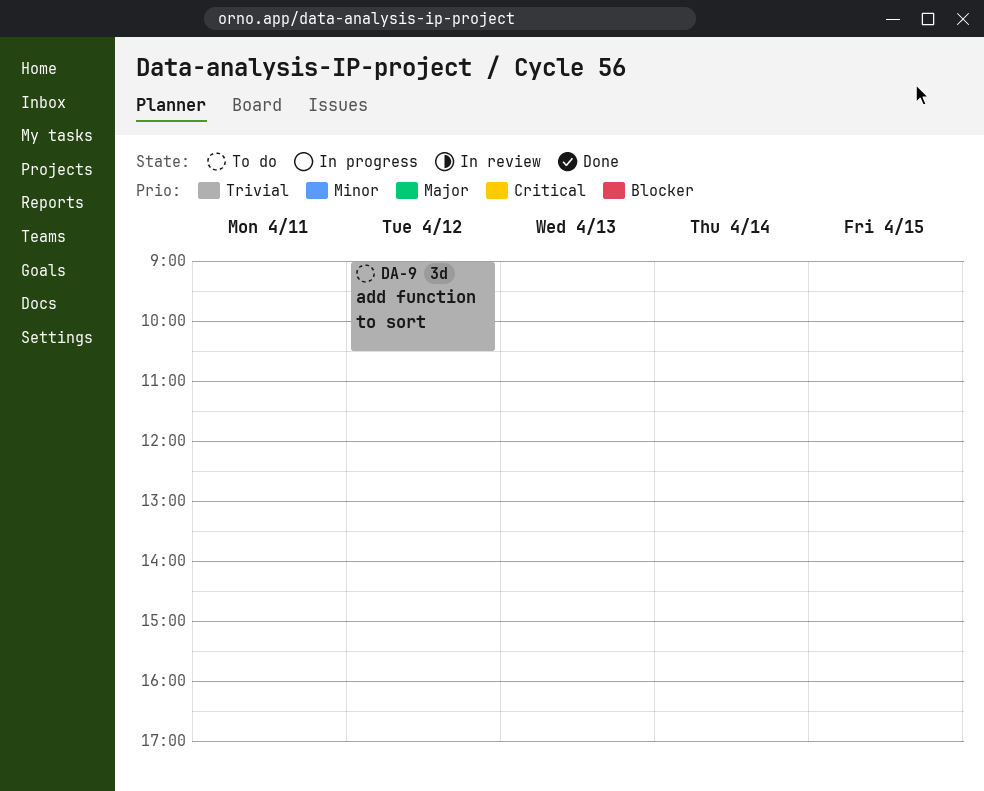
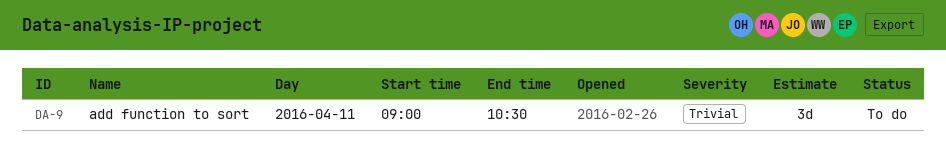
DA-9, day: Apr 12 -> Apr 11

